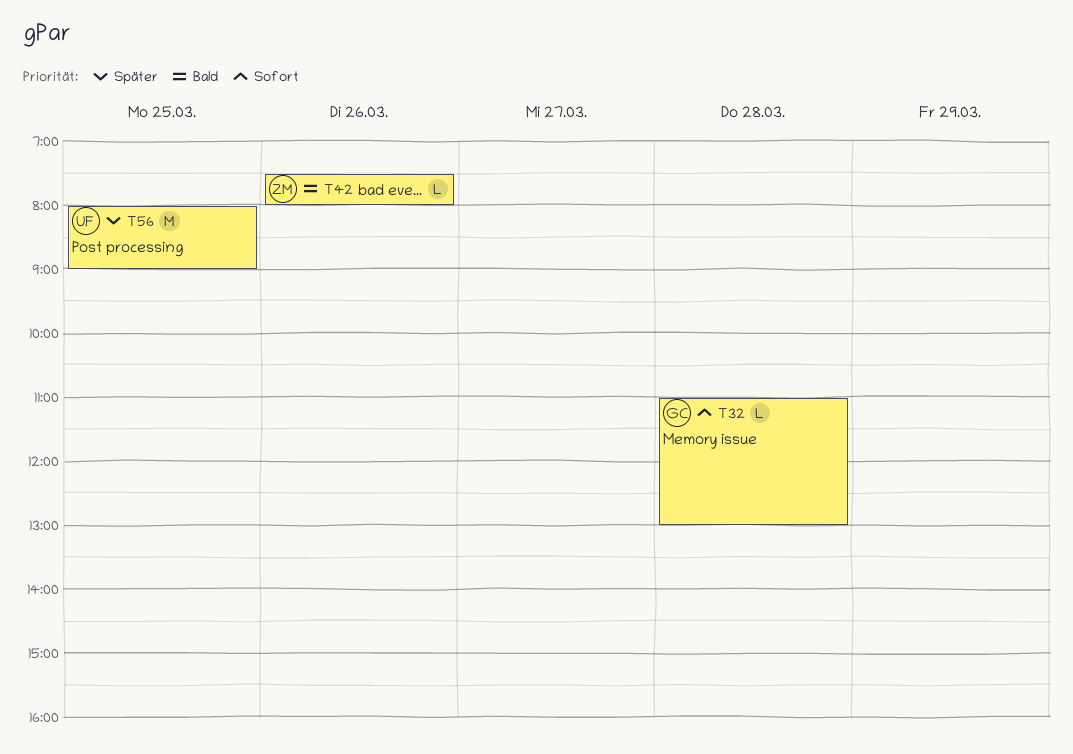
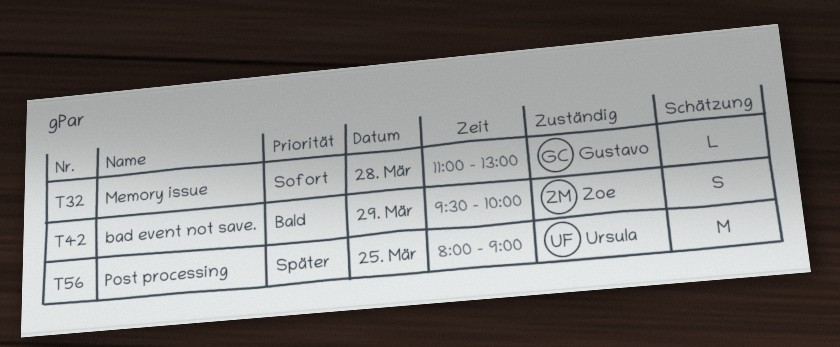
T42, estimate: L -> S
T42, day: Mar 26 -> Mar 29
T42, begins: 07:30 -> 09:30
T42, ends: 08:00 -> 10:00

